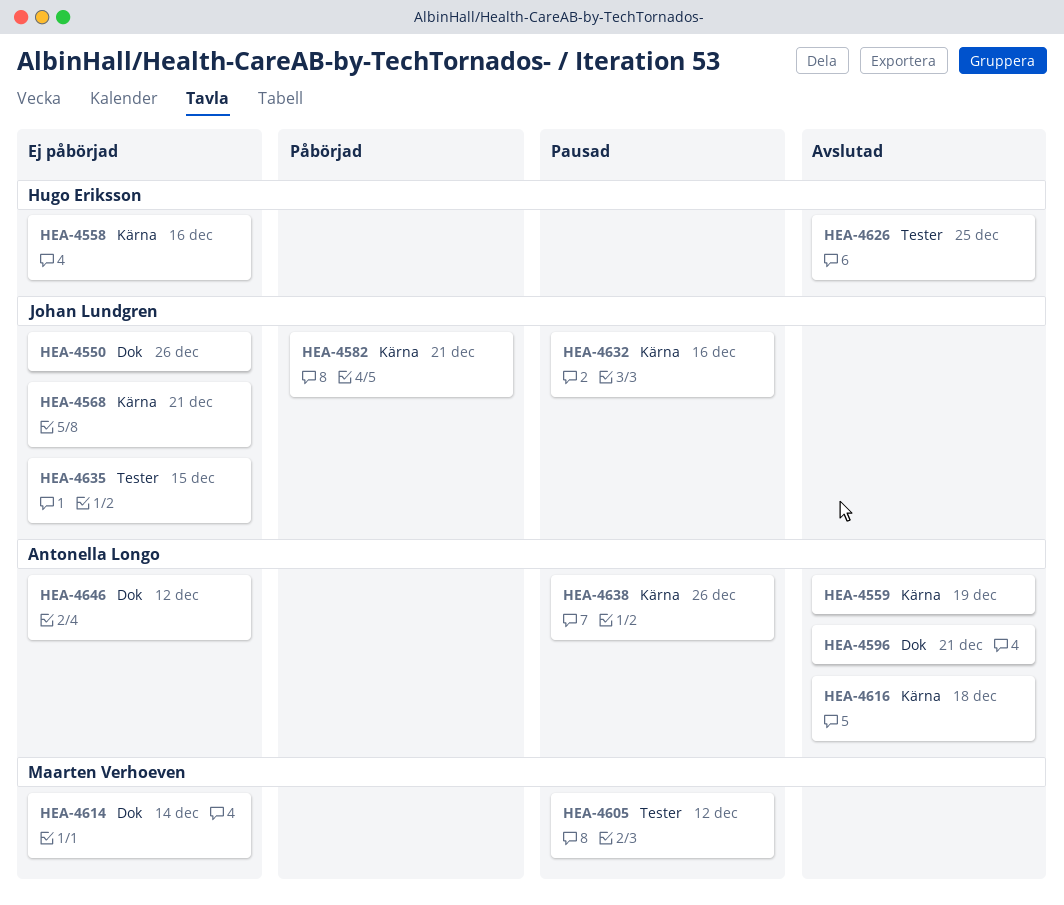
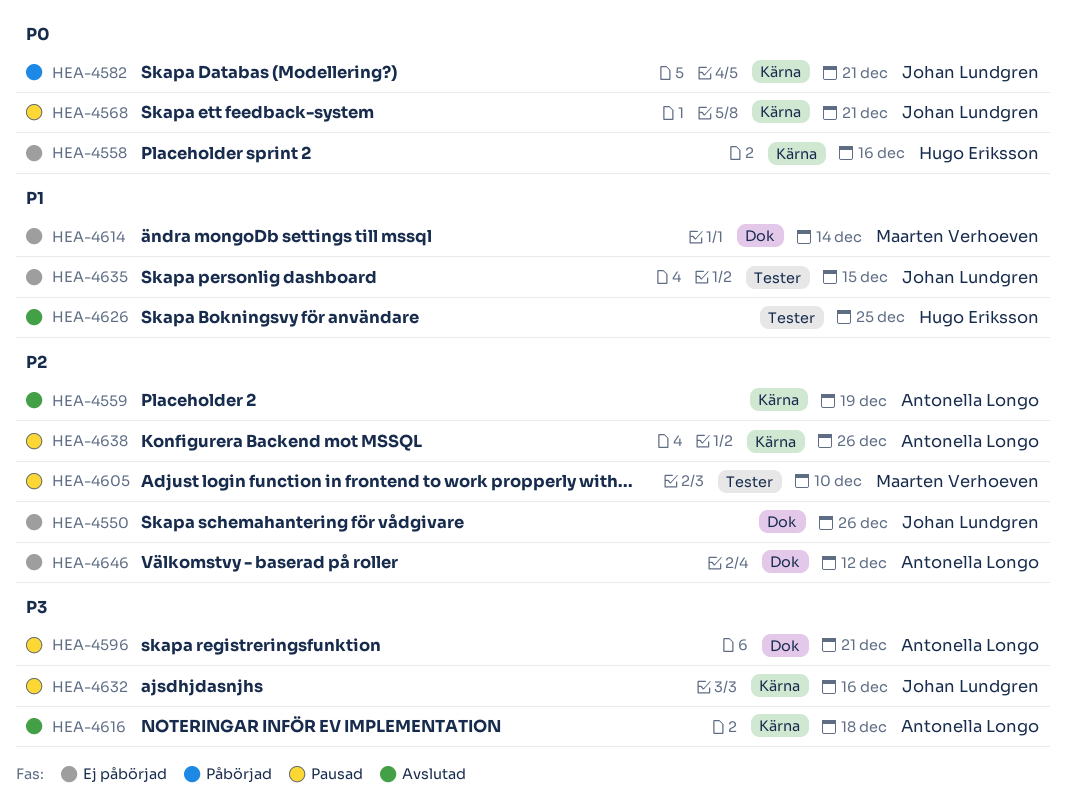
HEA-4568, status: Ej påbörjad -> Pausad
HEA-4596, status: Avslutad -> Pausad
HEA-4605, due: Dec 12 -> Dec 10

